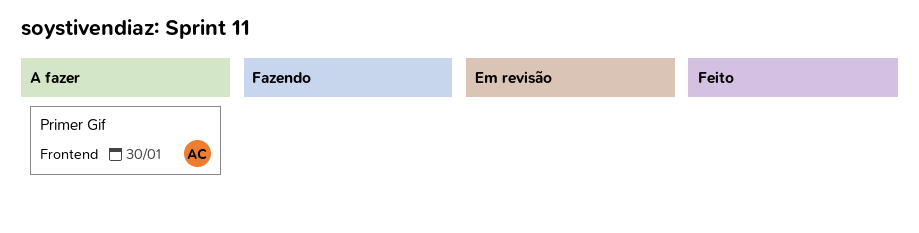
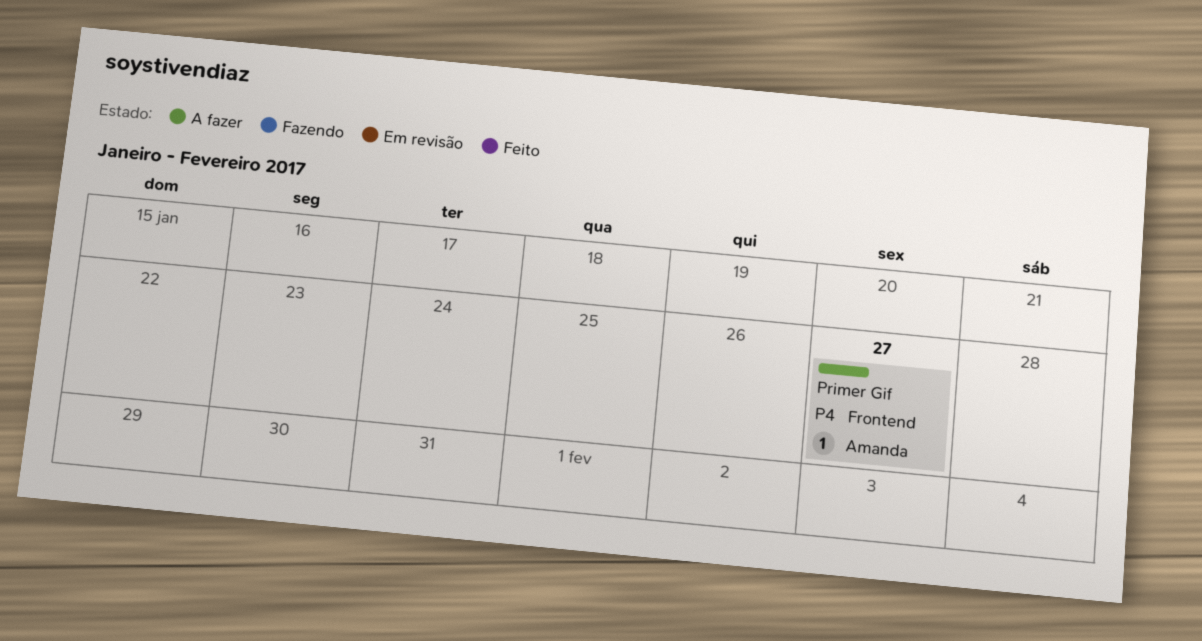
Primer Gif, due: Jan 30 -> Jan 27

